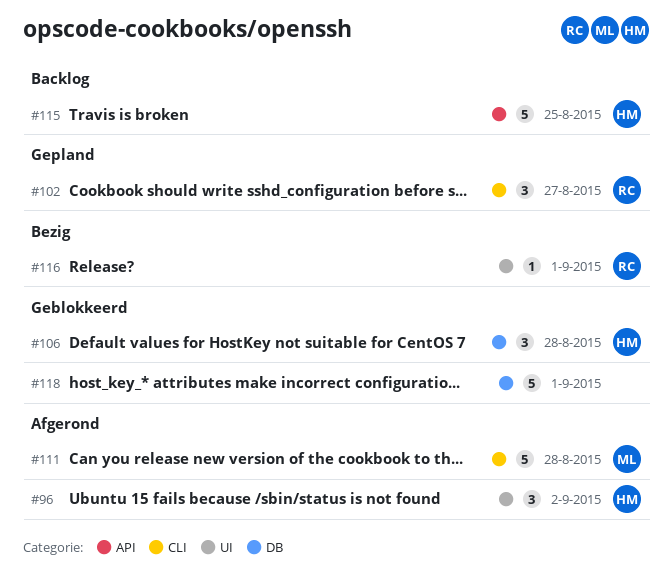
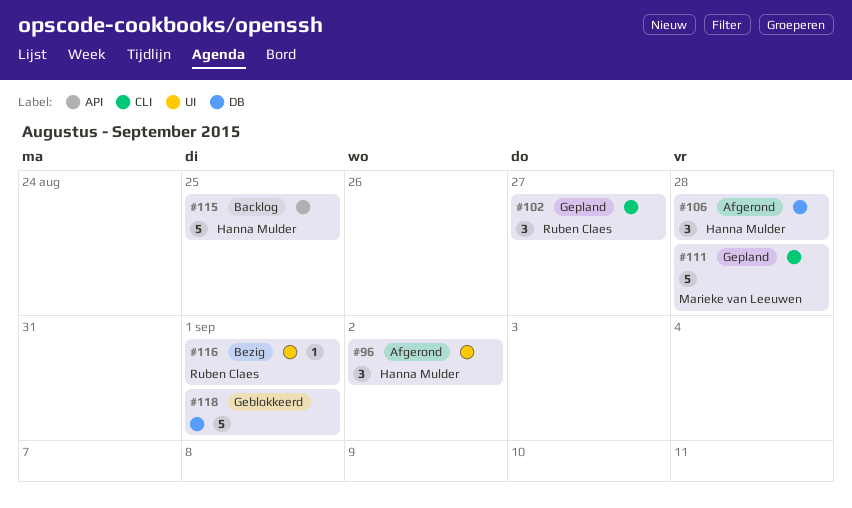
#106, status: Geblokkeerd -> Afgerond
#111, status: Afgerond -> Gepland

